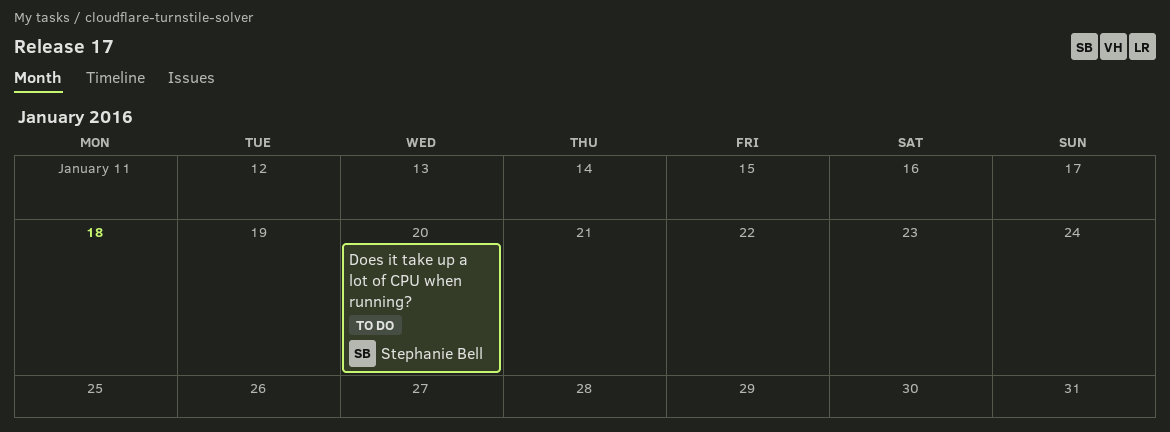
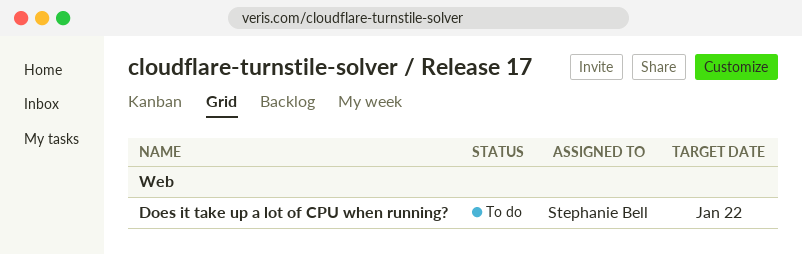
Does it take up a lot of CPU when running?, due: Jan 20 -> Jan 22

